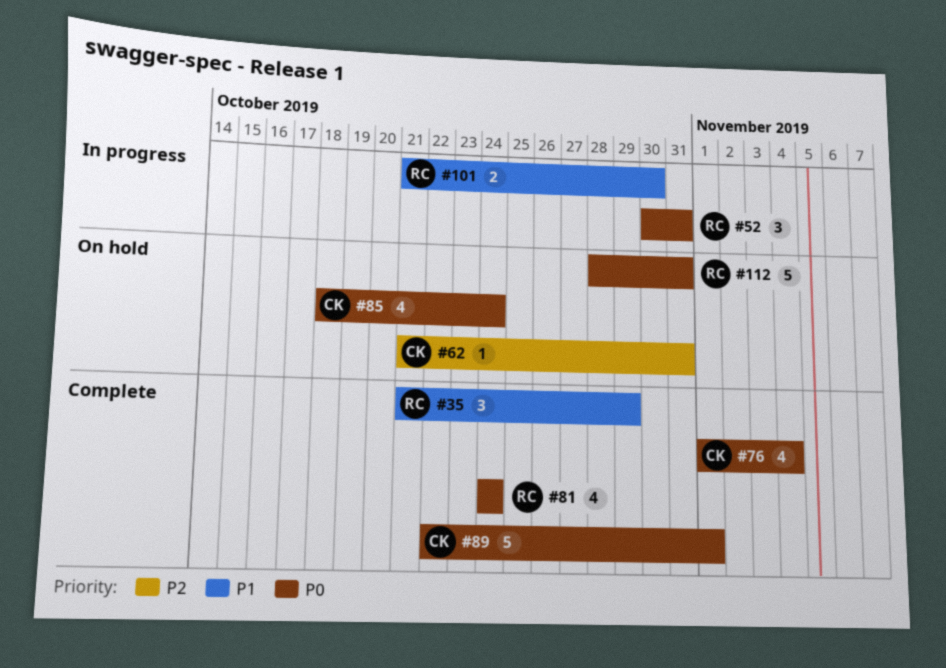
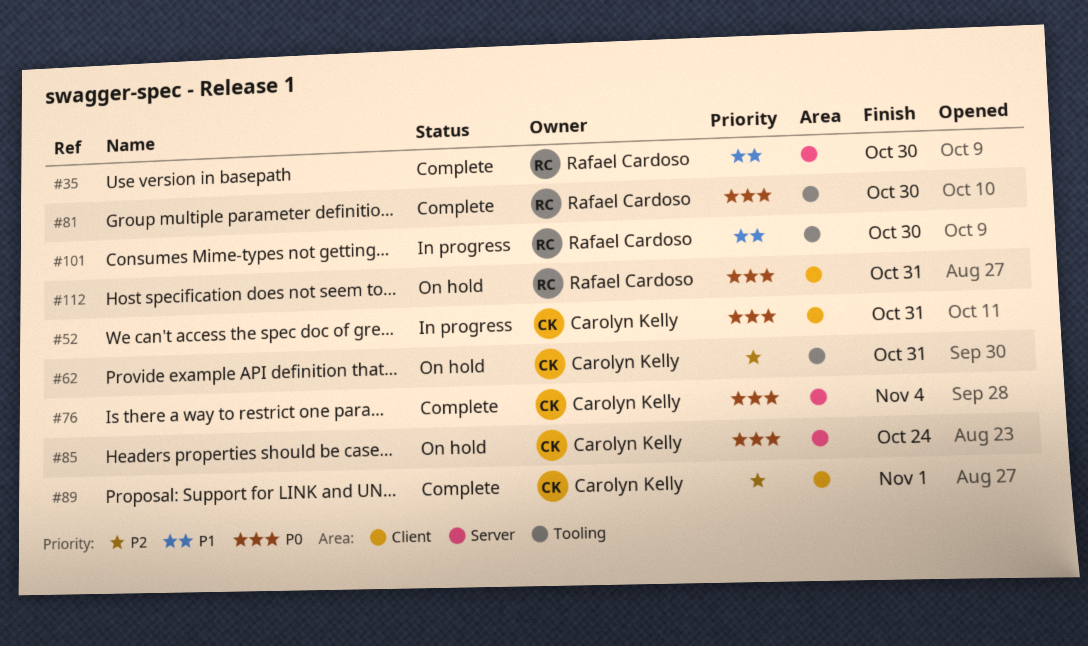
#35, due: Oct 29 -> Oct 30
#52, owner: Rafael Cardoso -> Carolyn Kelly
#81, due: Oct 24 -> Oct 30
#89, priority: P0 -> P2

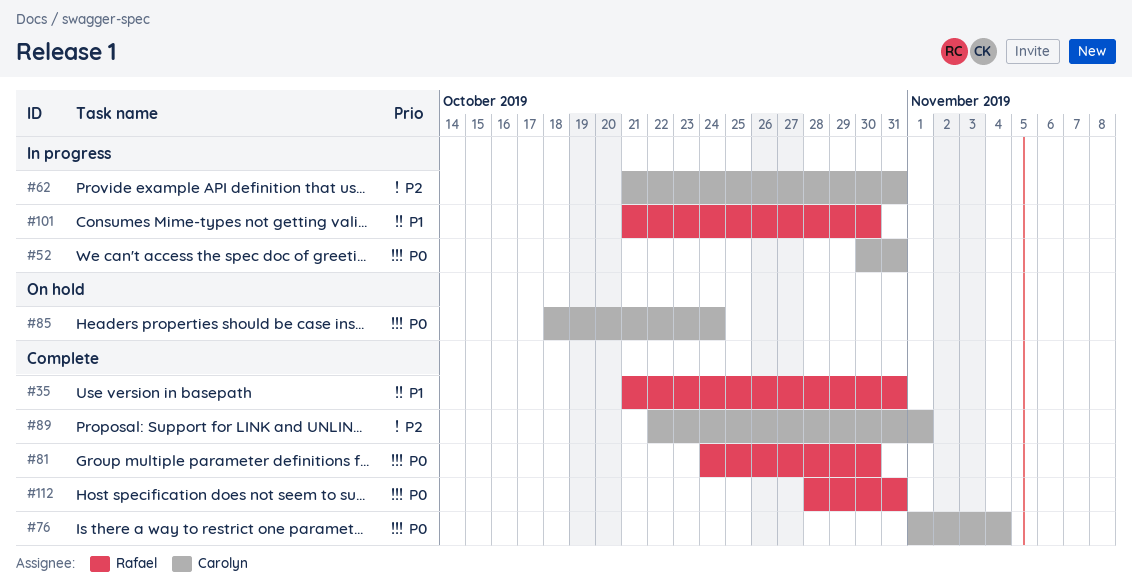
#35, due: Oct 30 -> Oct 31
#62, status: On hold -> In progress
#112, status: On hold -> Complete

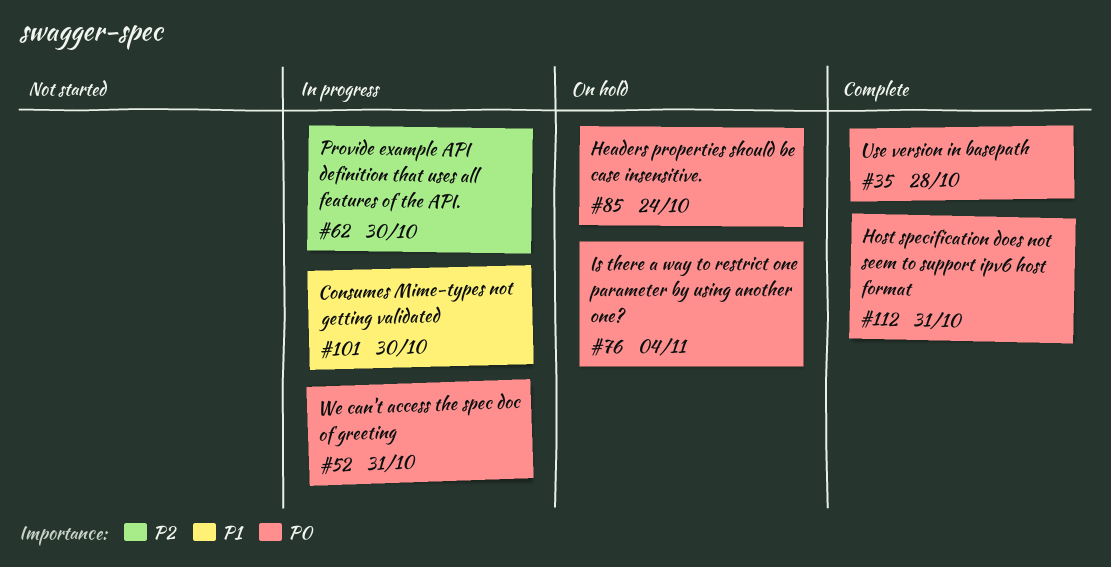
#35, priority: P1 -> P0
#35, due: Oct 31 -> Oct 28
#62, due: Oct 31 -> Oct 30
#76, status: Complete -> On hold
#81: present -> none
#89: present -> none

